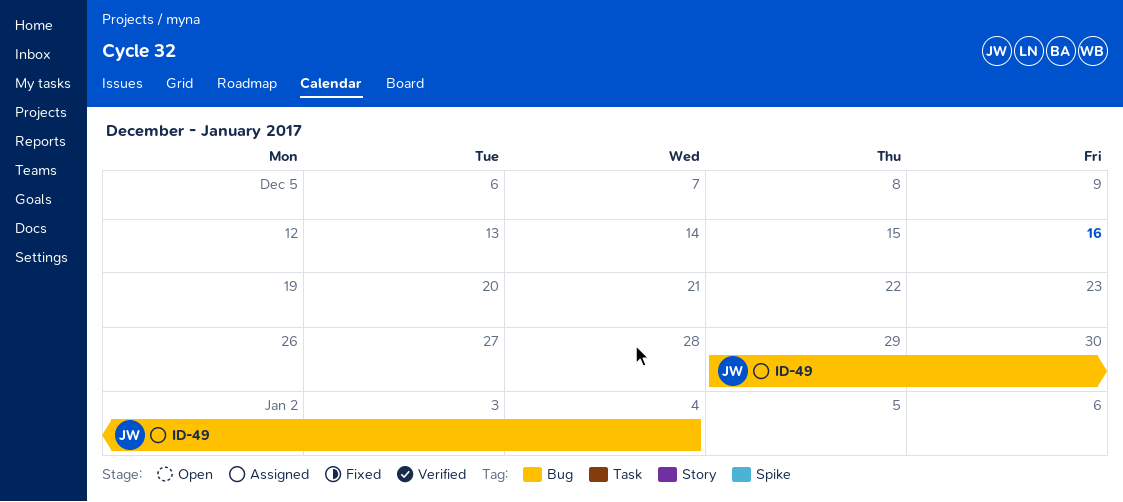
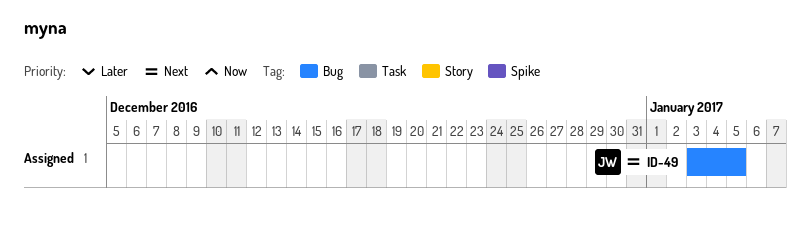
ID-49, start: Dec 29 -> Jan 3
ID-49, due: Jan 4 -> Jan 5

